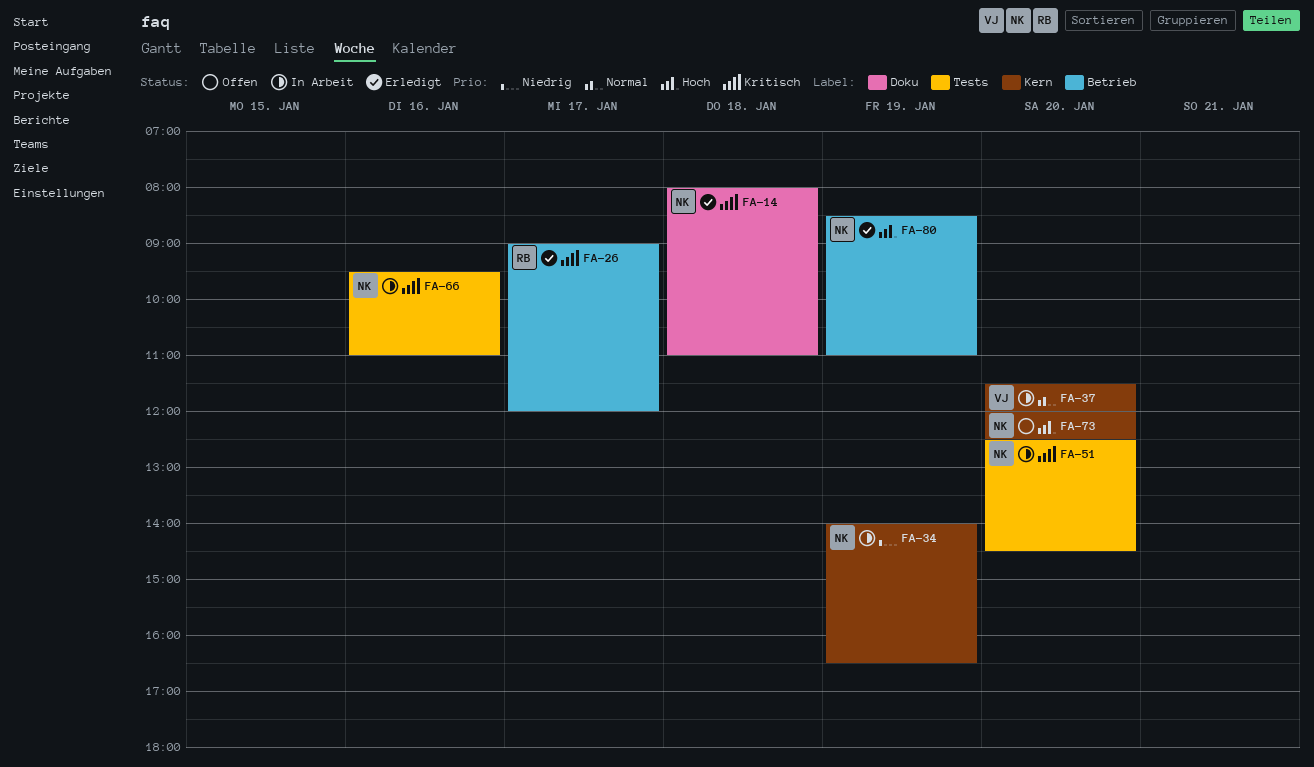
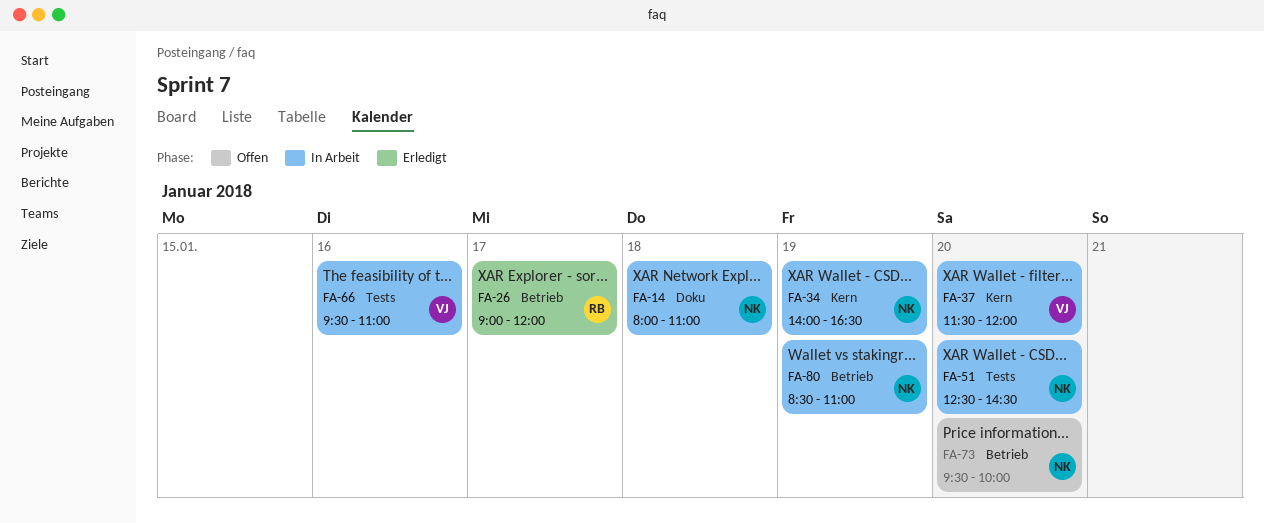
FA-14, status: Erledigt -> In Arbeit
FA-66, owner: NK -> VJ
FA-73, label: Kern -> Betrieb
FA-73, begins: 12:00 -> 09:30
FA-73, ends: 12:30 -> 10:00
FA-80, status: Erledigt -> In Arbeit

